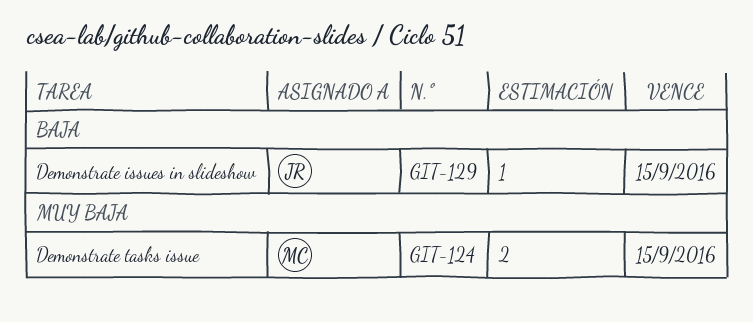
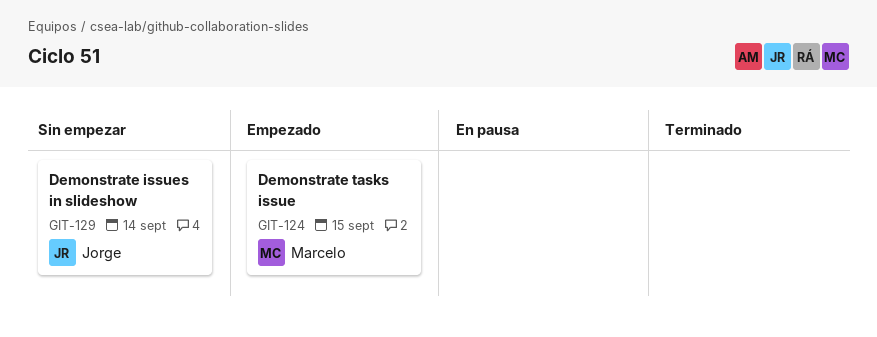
GIT-129, due: Sep 15 -> Sep 14

